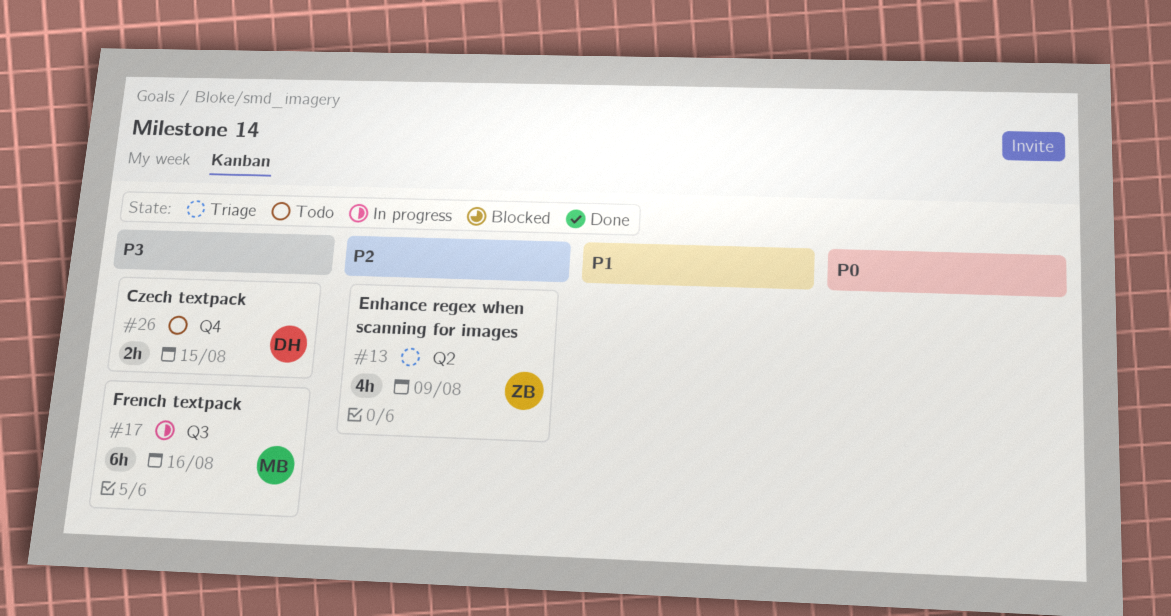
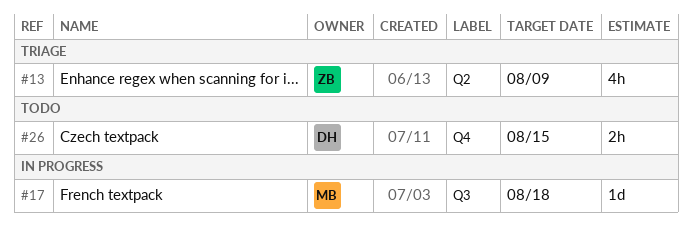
#17, estimate: 6h -> 1d
#17, due: Aug 16 -> Aug 18

